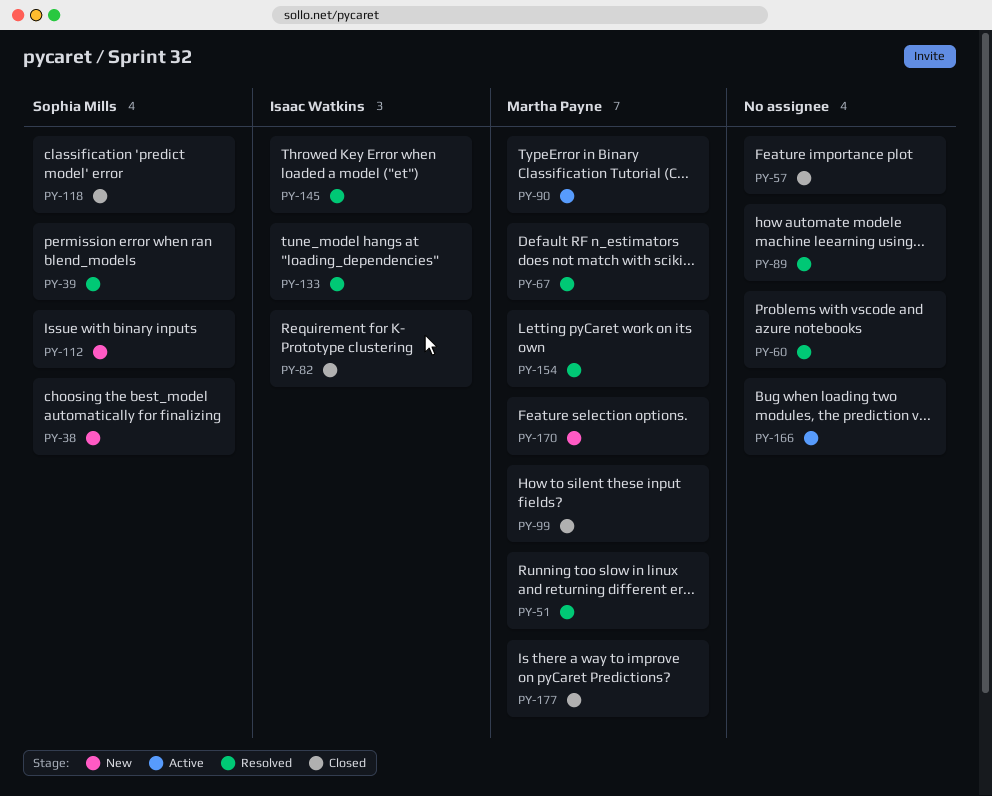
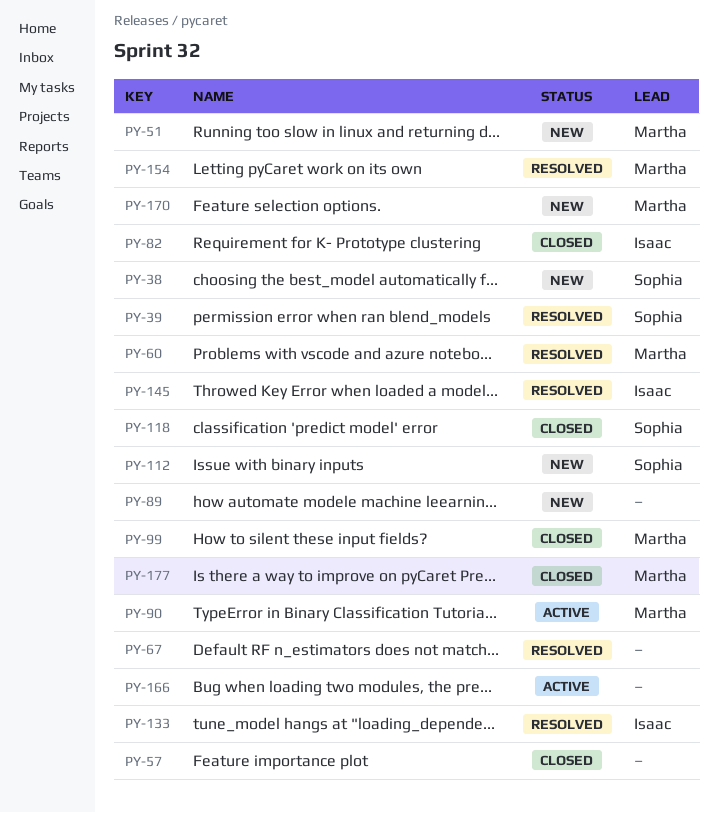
PY-51, status: Resolved -> New
PY-60, owner: none -> Martha Payne
PY-67, owner: Martha Payne -> none
PY-89, status: Resolved -> New

